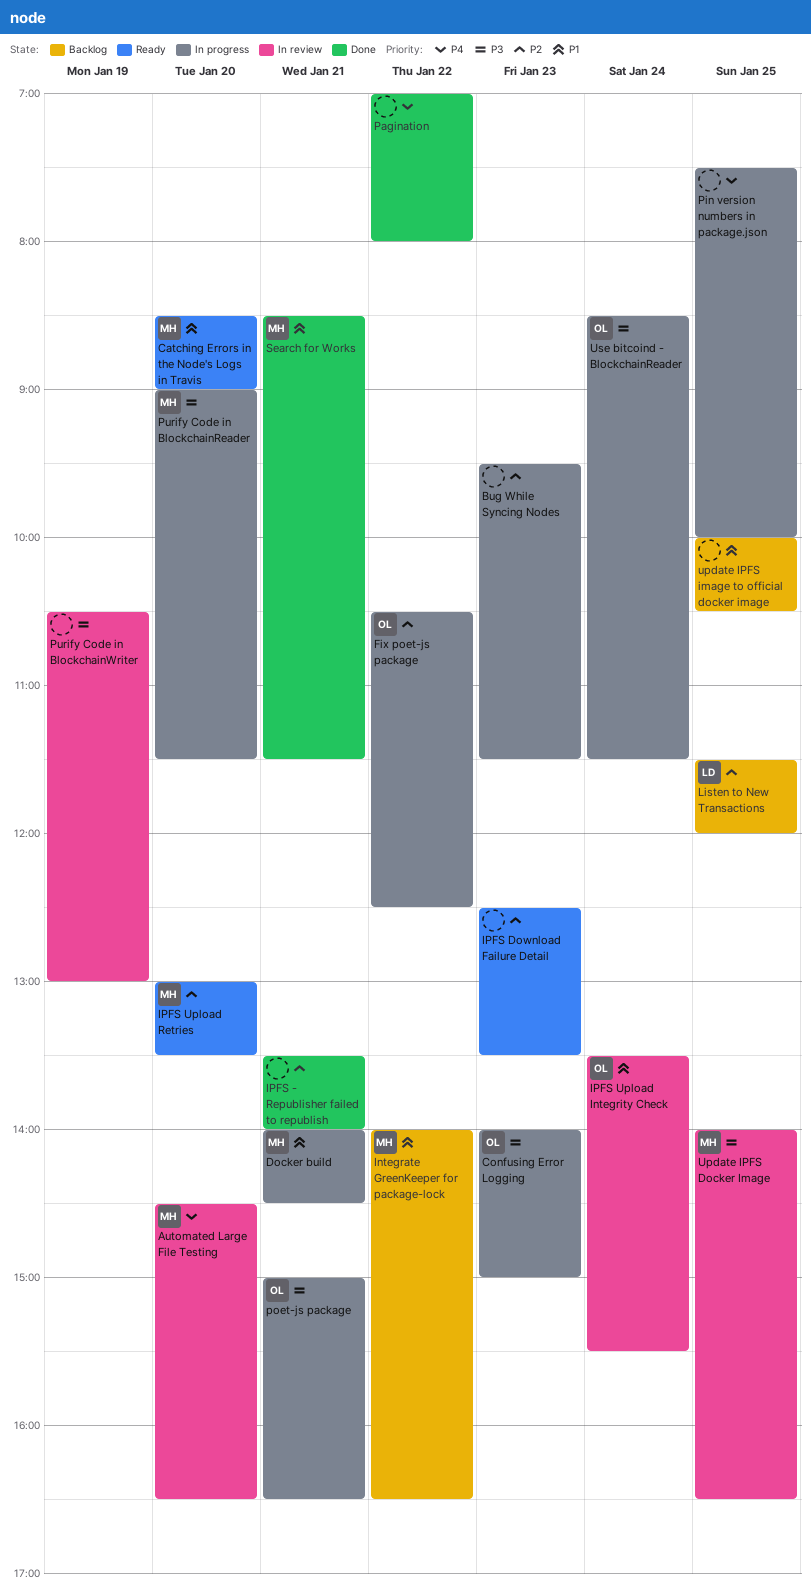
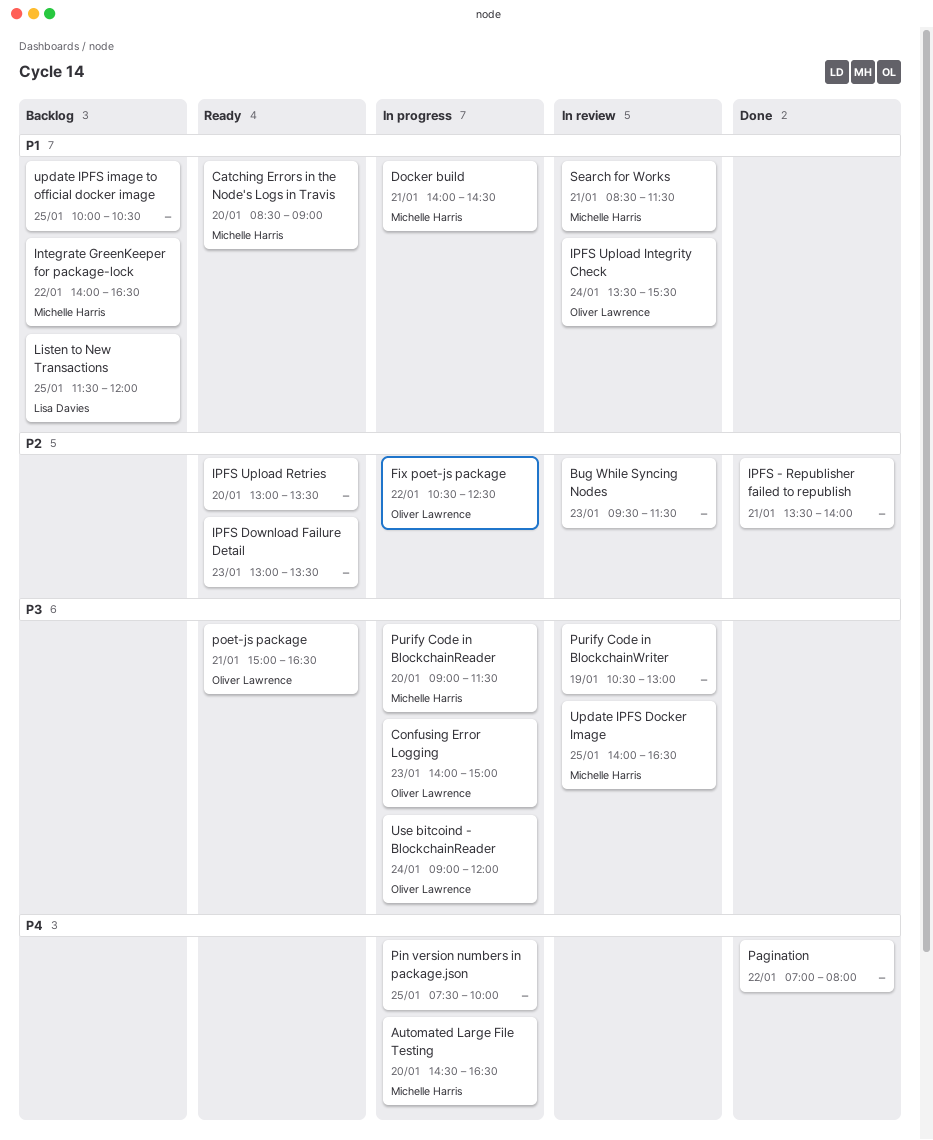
Automated Large File Testing, status: In review -> In progress
Bug While Syncing Nodes, status: In progress -> In review
IPFS Download Failure Detail, begins: 12:30 -> 13:00
IPFS Upload Retries, owner: Michelle Harris -> none
Listen to New Transactions, priority: P2 -> P1
poet-js package, status: In progress -> Ready
Search for Works, status: Done -> In review
Use bitcoind - BlockchainReader, begins: 08:30 -> 09:00
Use bitcoind - BlockchainReader, ends: 11:30 -> 12:00

